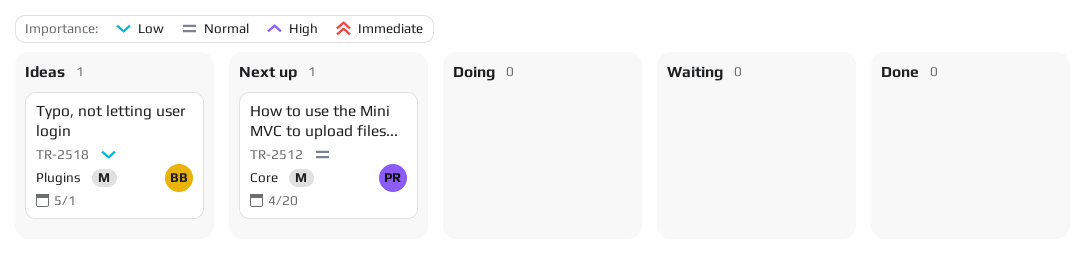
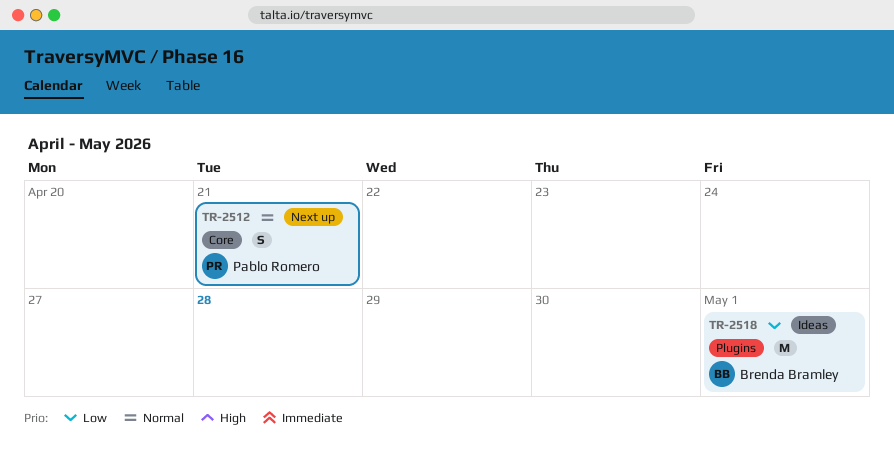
TR-2512, estimate: M -> S
TR-2512, due: Apr 20 -> Apr 21

